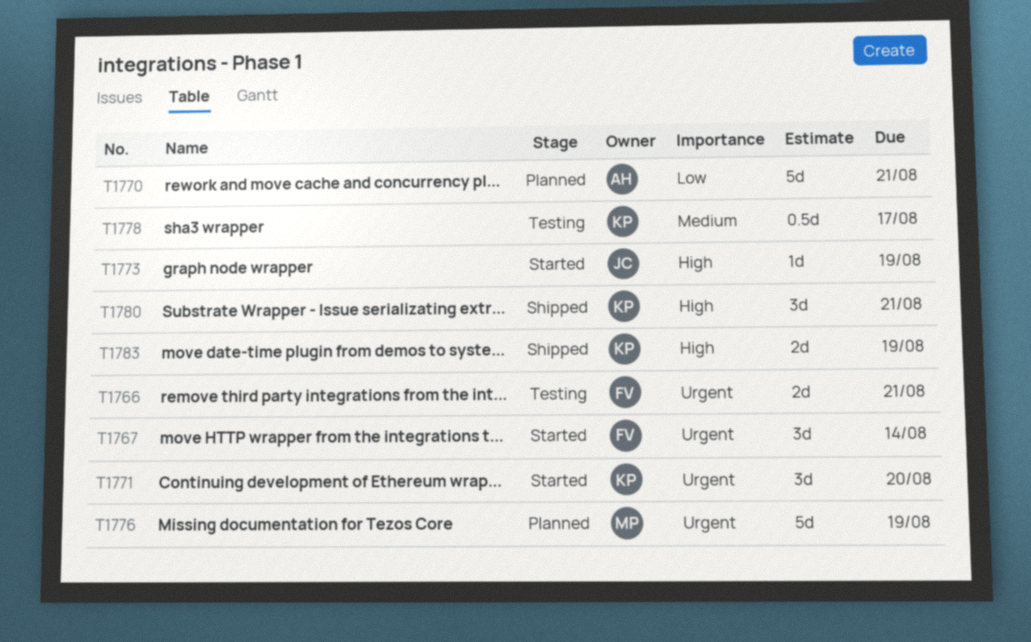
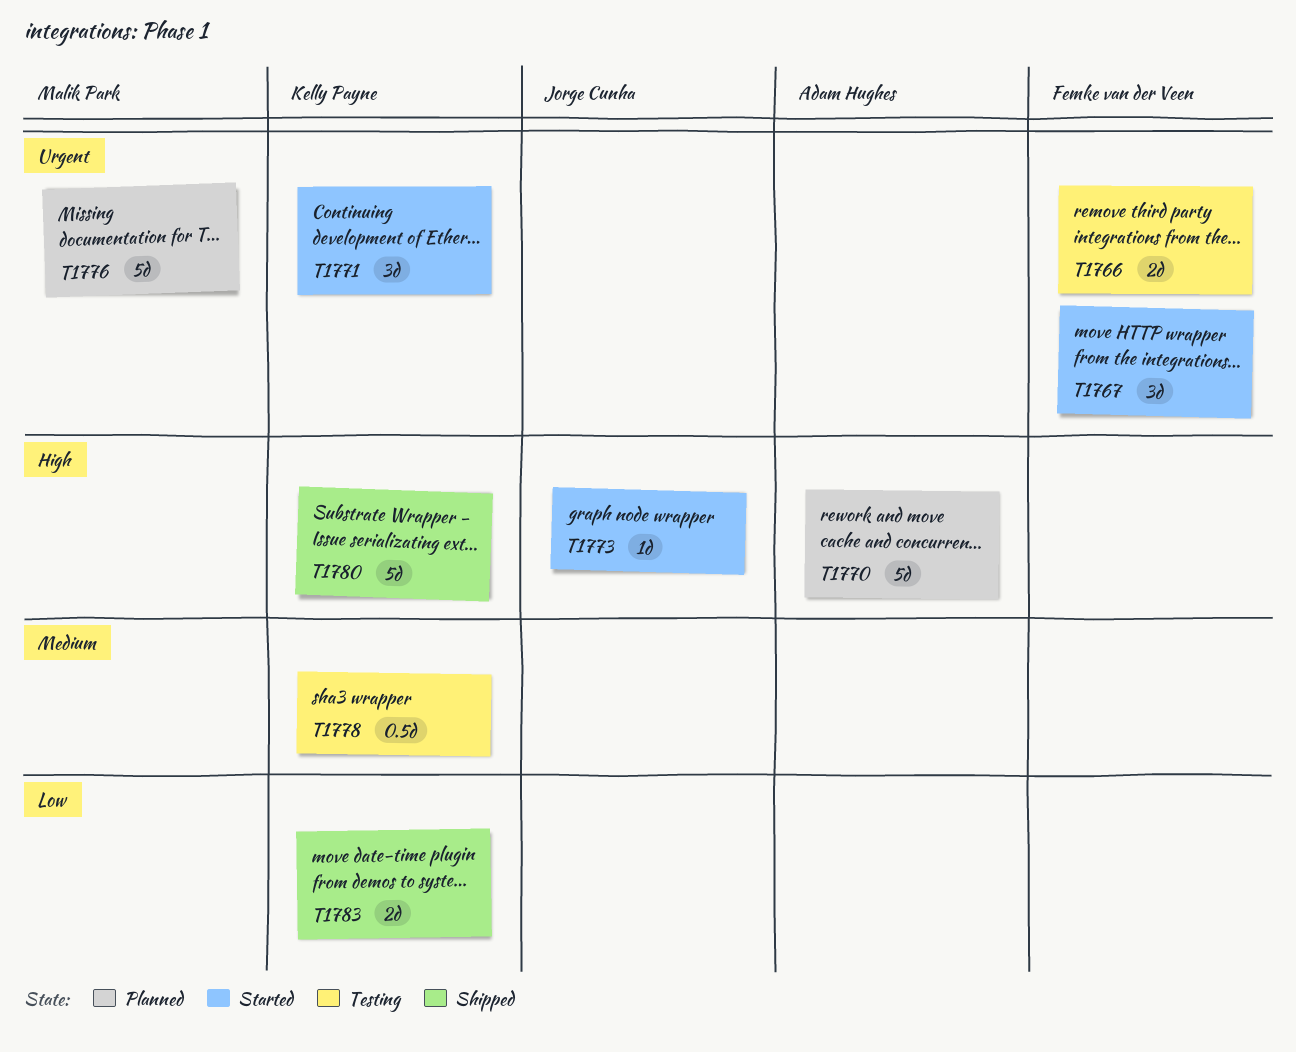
T1770, priority: Low -> High
T1780, estimate: 3d -> 5d
T1783, priority: High -> Low

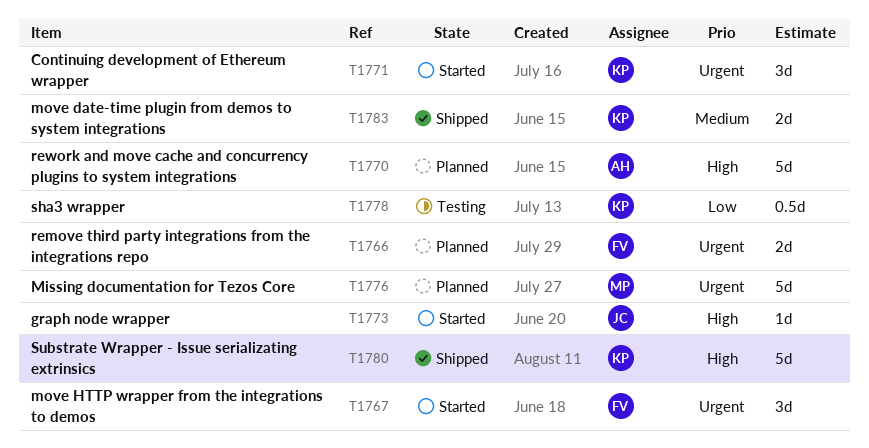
T1766, status: Testing -> Planned
T1778, priority: Medium -> Low
T1783, priority: Low -> Medium

